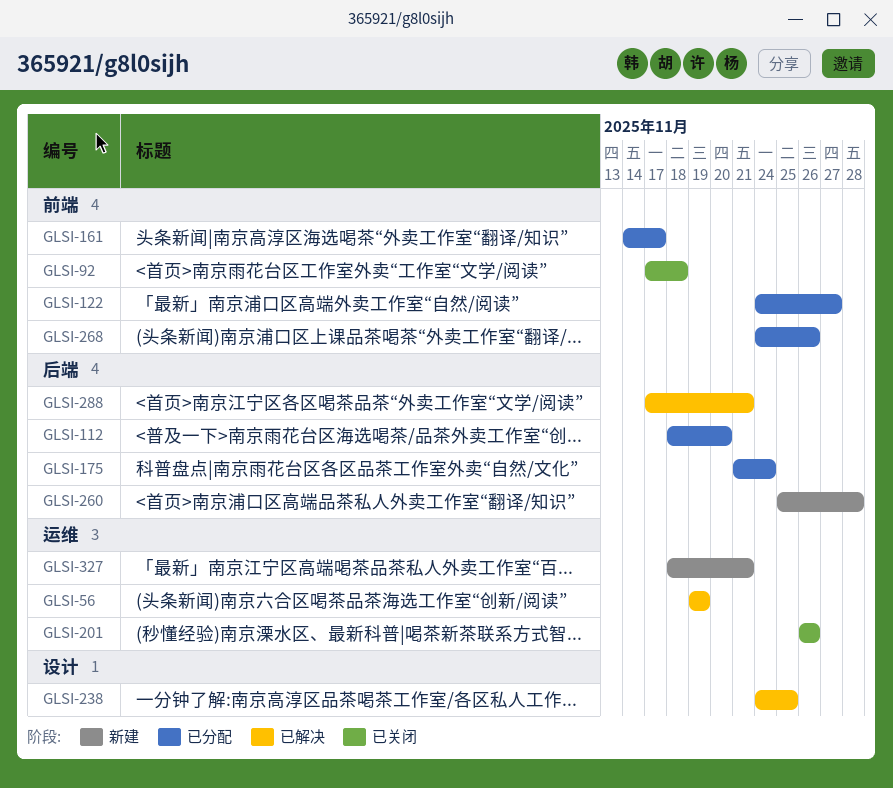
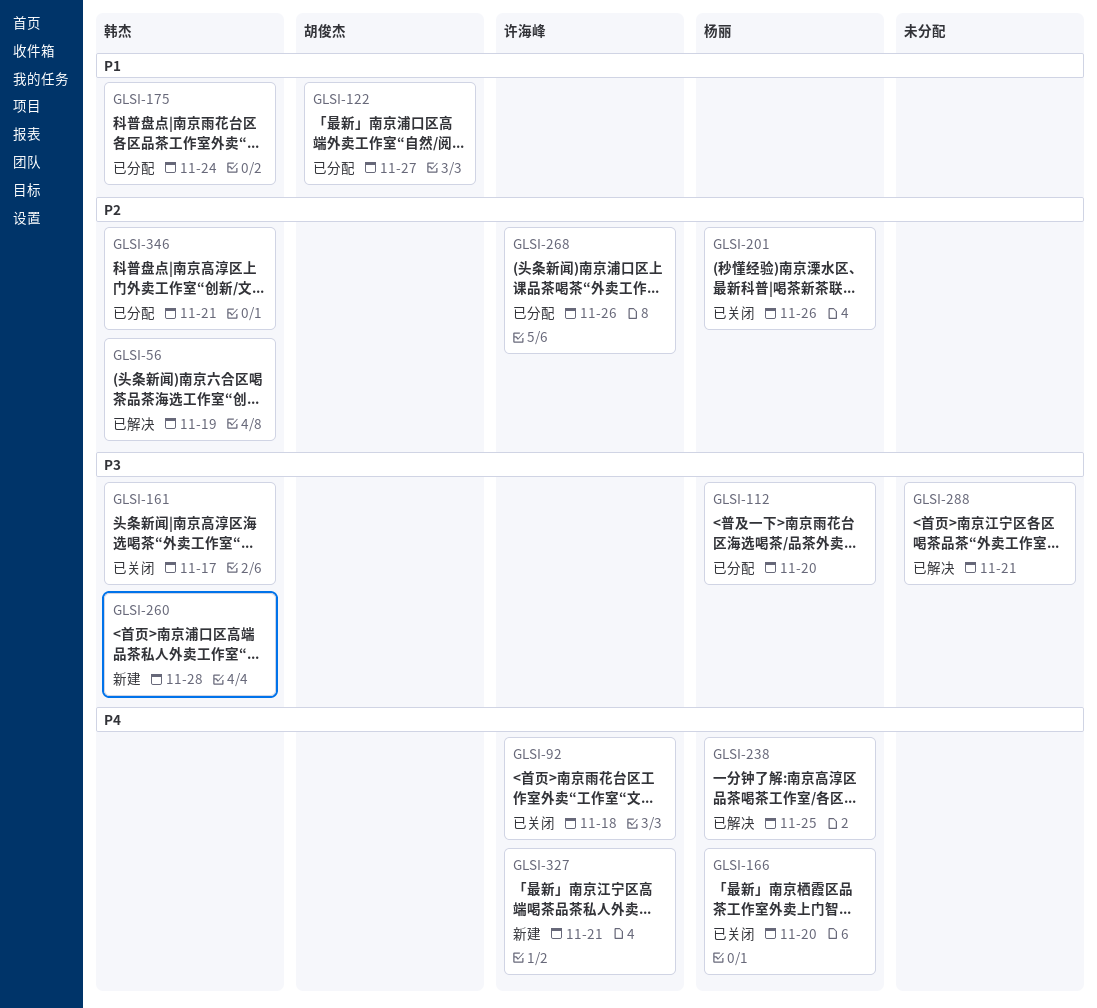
GLSI-161, status: 已分配 -> 已关闭
GLSI-166: none -> present
GLSI-346: none -> present

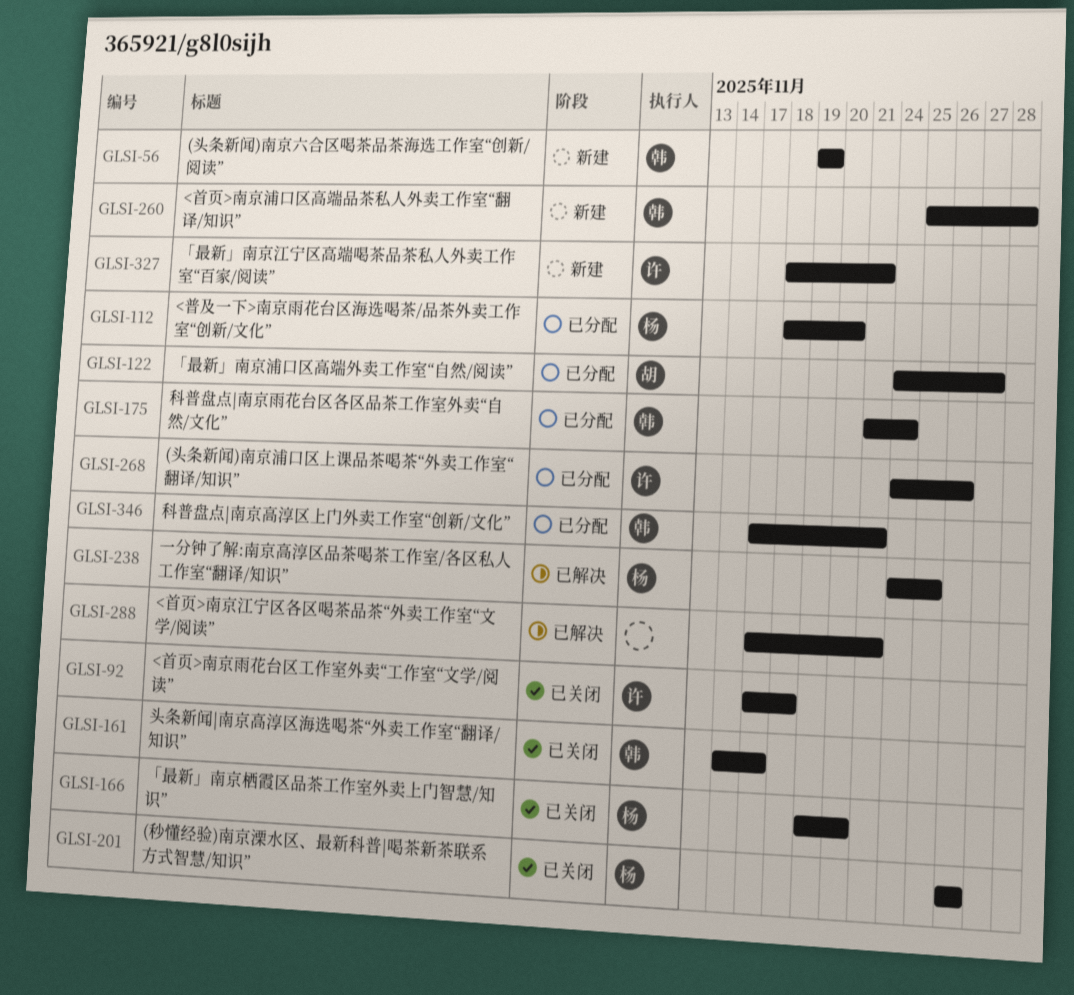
GLSI-56, status: 已解决 -> 新建

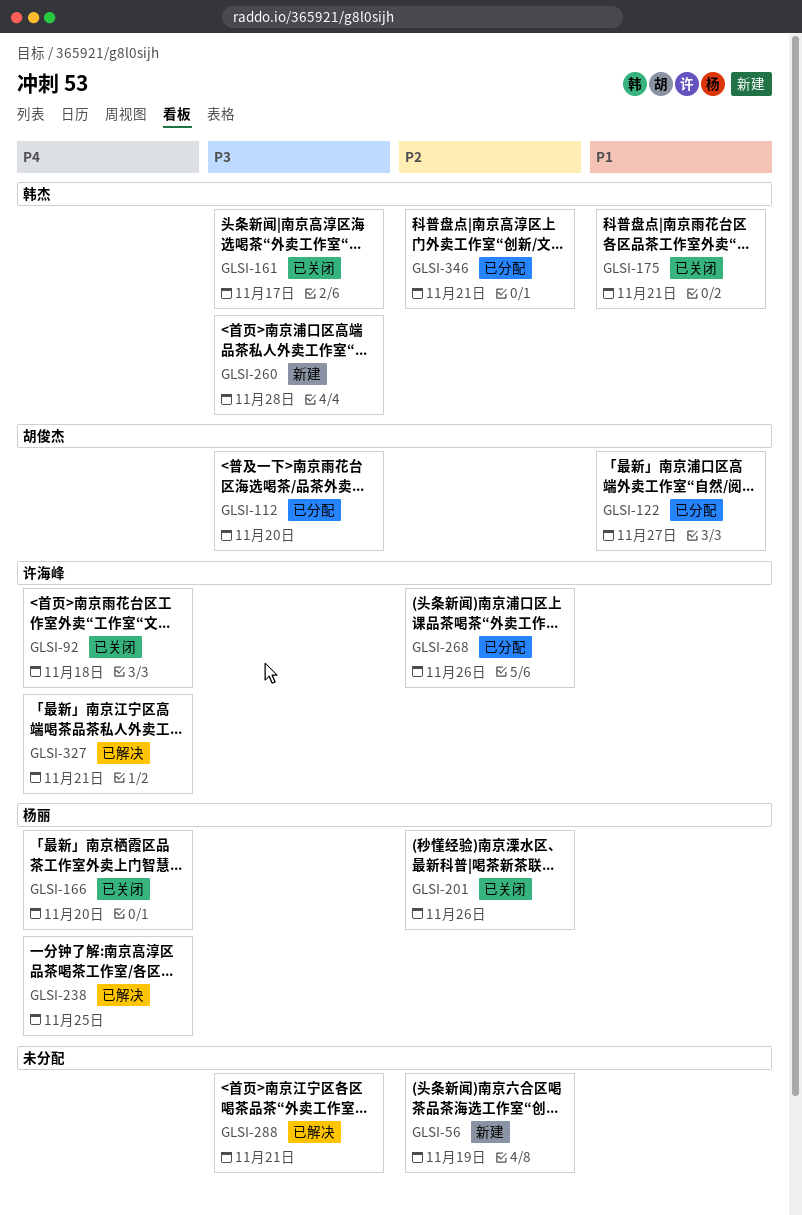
GLSI-56, owner: 韩杰 -> none
GLSI-112, owner: 杨丽 -> 胡俊杰
GLSI-175, status: 已分配 -> 已关闭
GLSI-175, due: Nov 24 -> Nov 21
GLSI-327, status: 新建 -> 已解决

